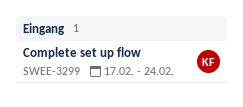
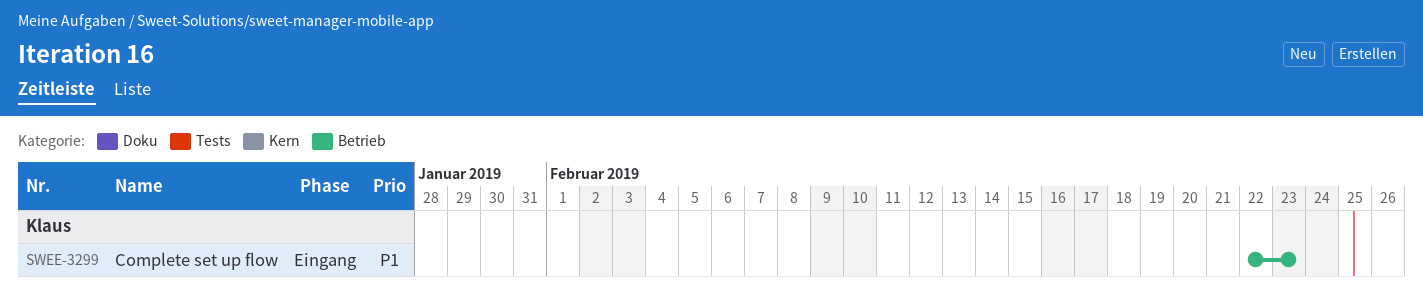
SWEE-3299, start: Feb 17 -> Feb 22
SWEE-3299, due: Feb 24 -> Feb 23

